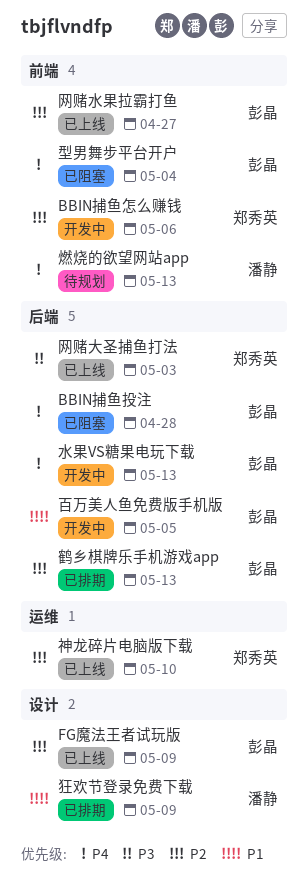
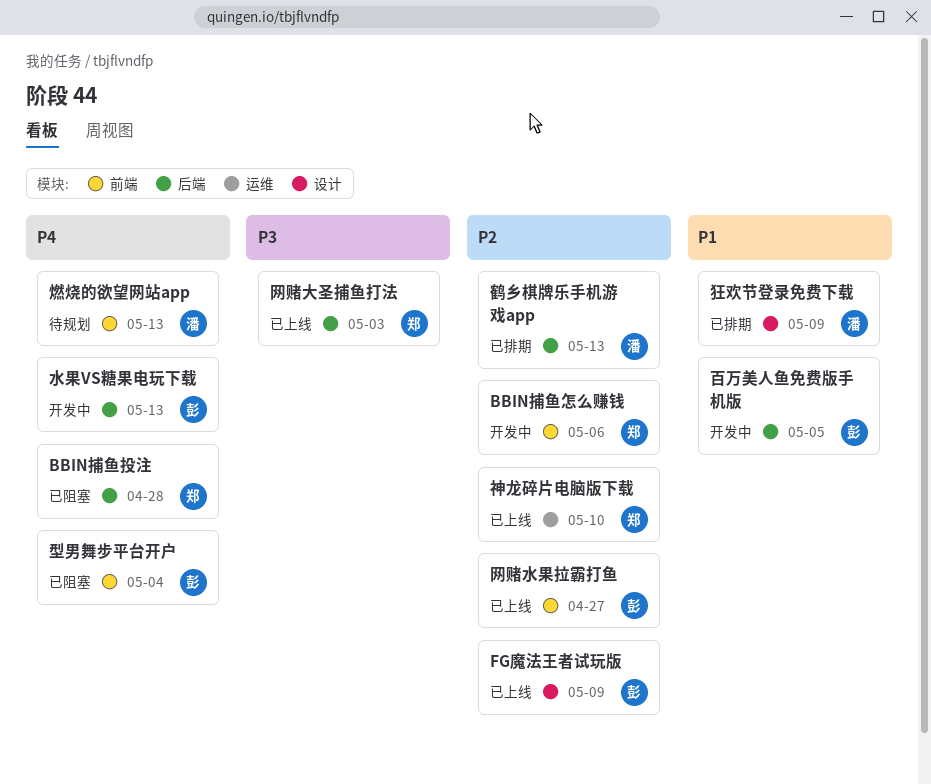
BBIN捕鱼投注, owner: 彭晶 -> 郑秀英
鹤乡棋牌乐手机游戏app, owner: 彭晶 -> 潘静

